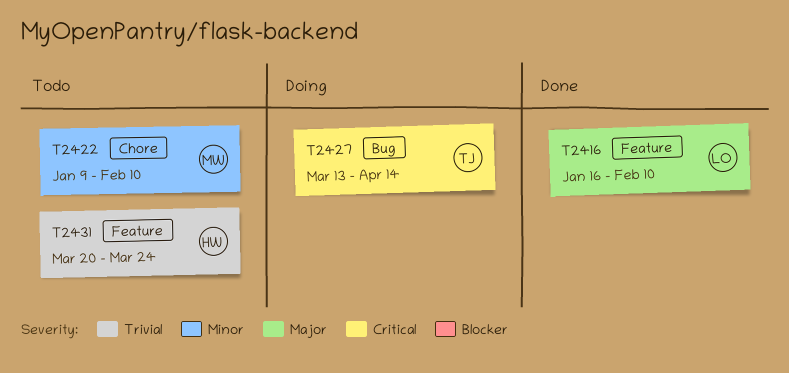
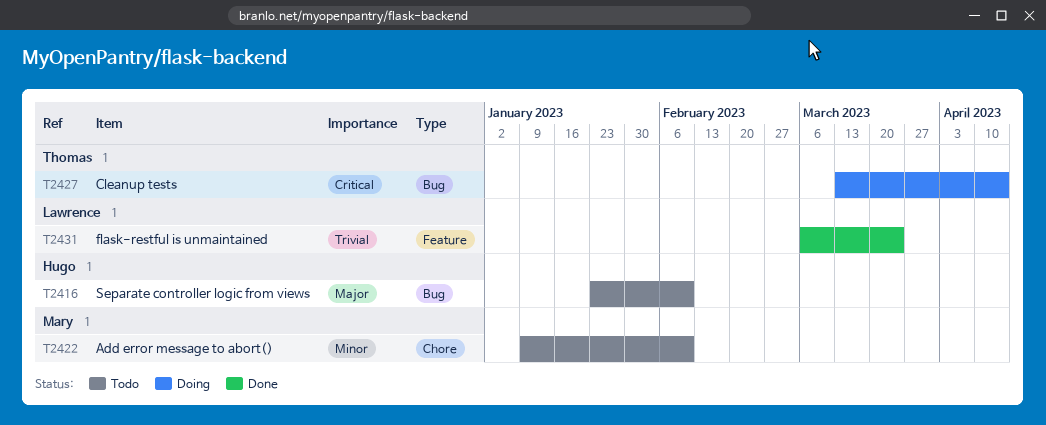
T2416, status: Done -> Todo
T2416, owner: Lawrence -> Hugo
T2416, label: Feature -> Bug
T2416, start: Jan 16 -> Jan 23
T2431, status: Todo -> Done
T2431, owner: Hugo -> Lawrence
T2431, start: Mar 20 -> Mar 6

